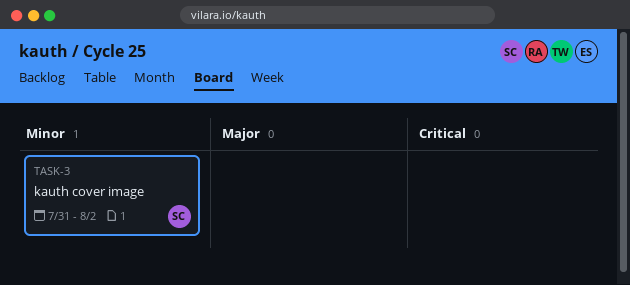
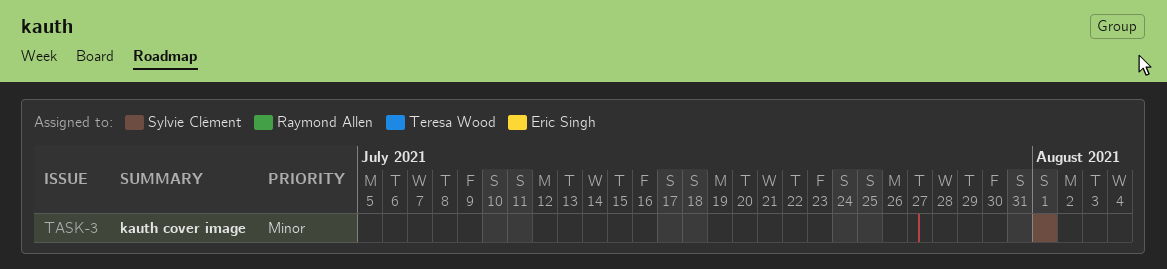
TASK-3, start: Jul 31 -> Aug 1
TASK-3, due: Aug 2 -> Aug 1

